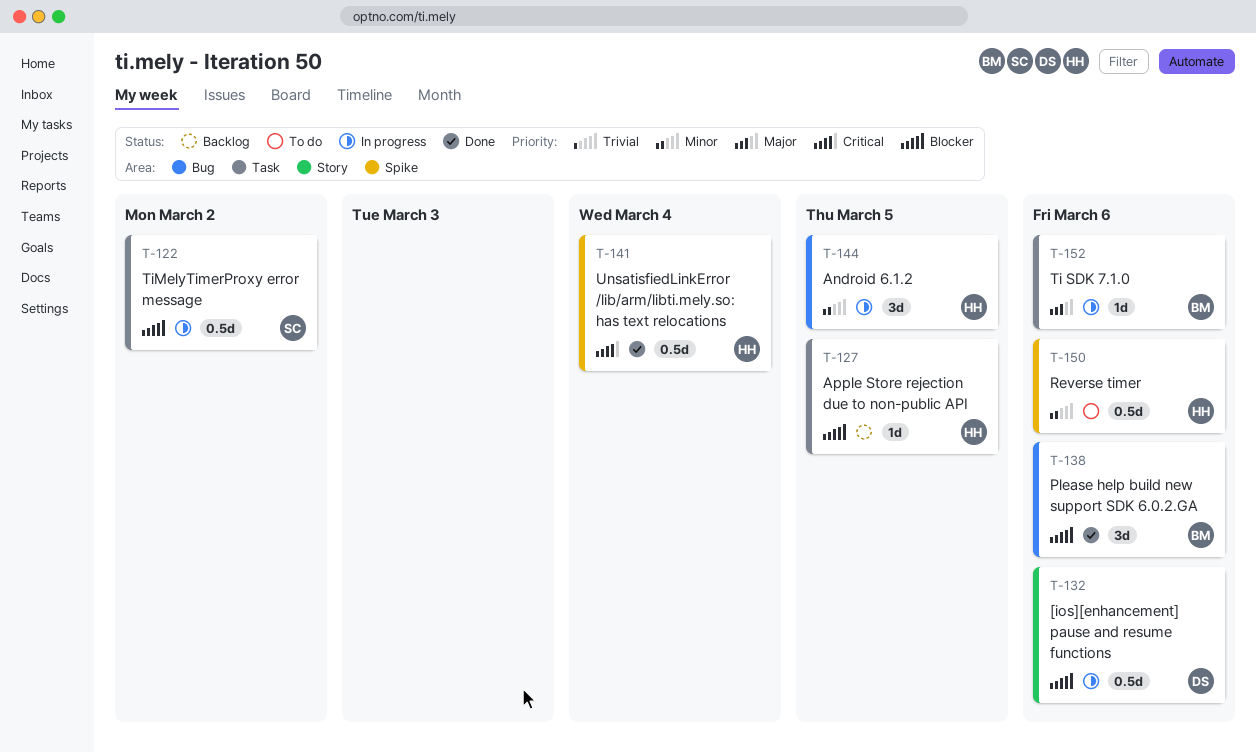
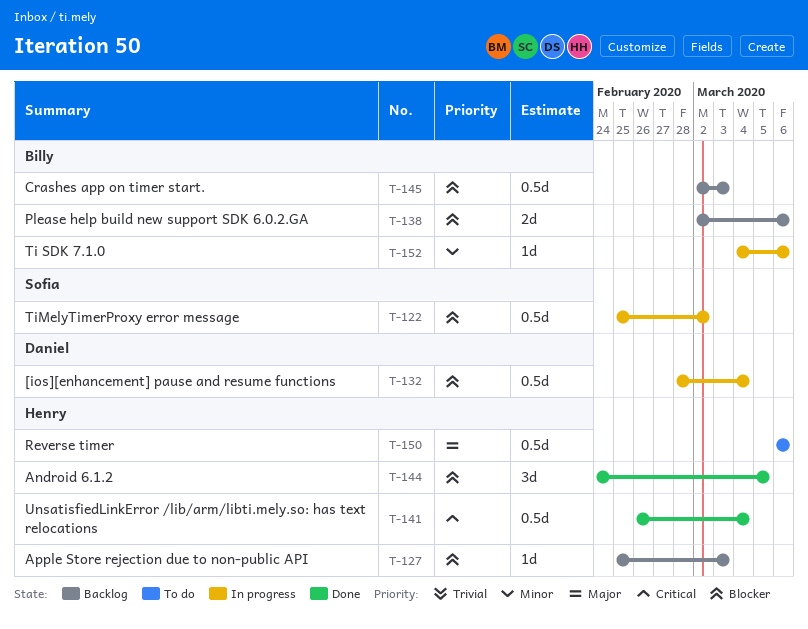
T-127, due: Mar 5 -> Mar 3
T-132, due: Mar 6 -> Mar 4
T-138, status: Done -> Backlog
T-138, estimate: 3d -> 2d
T-144, status: In progress -> Done
T-144, priority: Minor -> Blocker
T-145: none -> present
T-150, priority: Minor -> Major
T-152, priority: Major -> Minor

